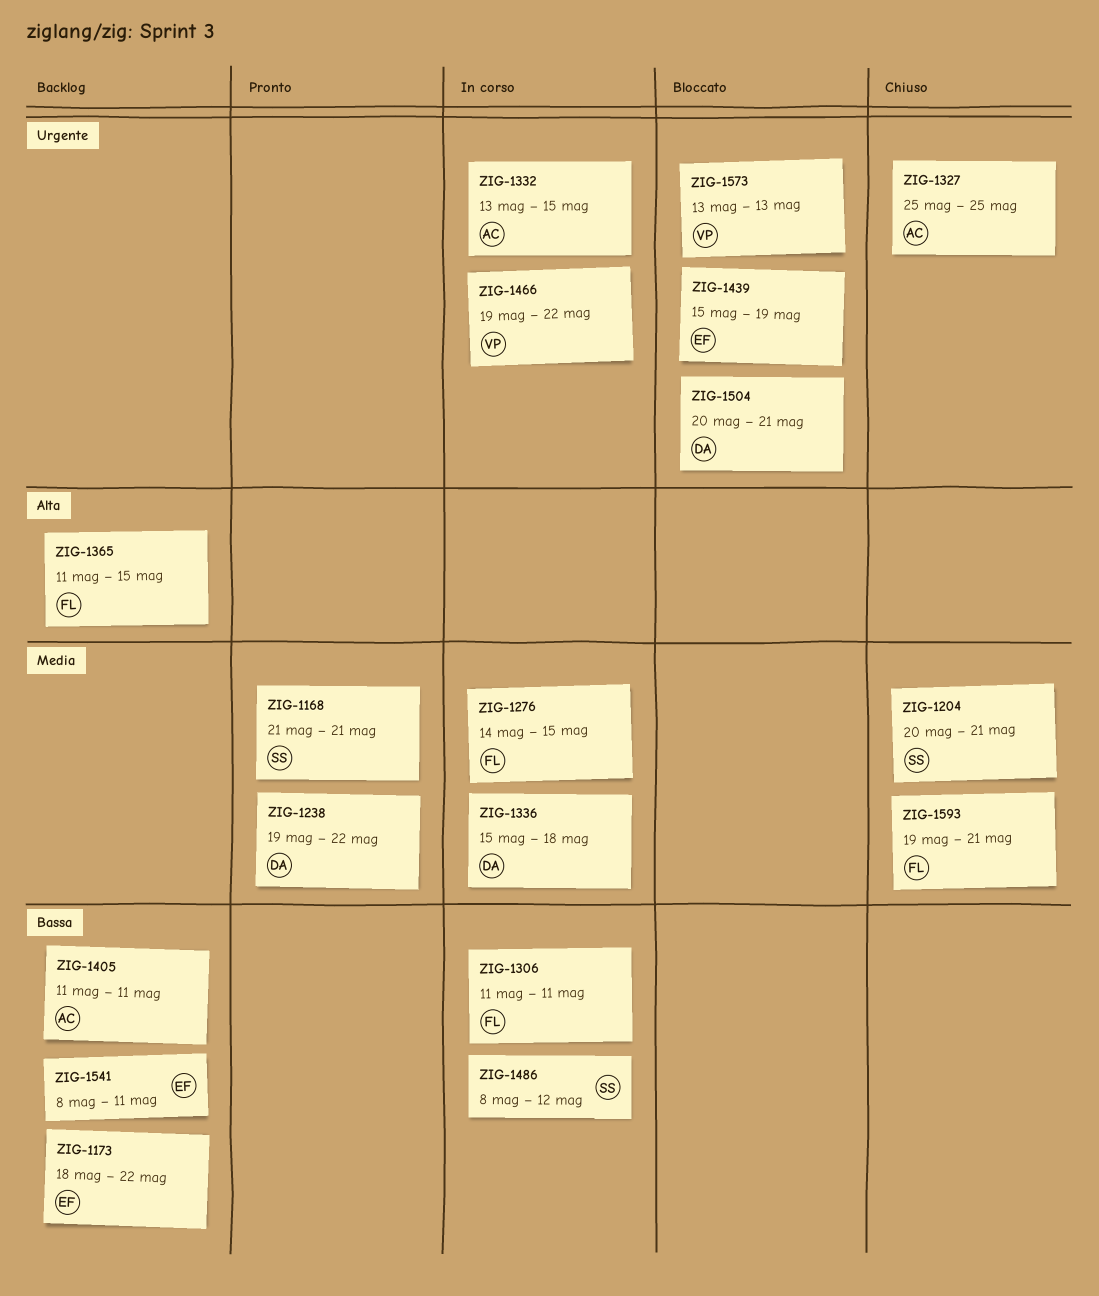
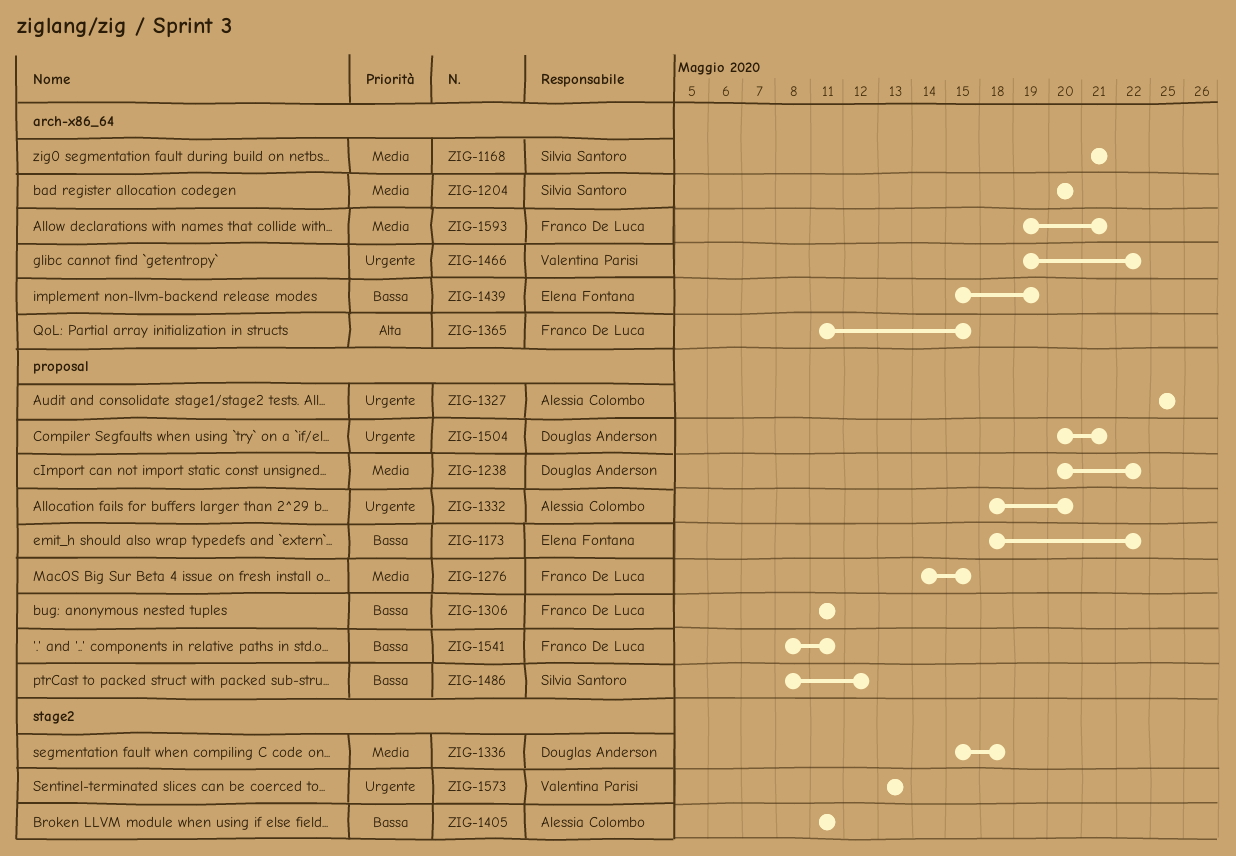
ZIG-1204, due: May 21 -> May 20
ZIG-1238, start: May 19 -> May 20
ZIG-1332, start: May 13 -> May 18
ZIG-1332, due: May 15 -> May 20
ZIG-1439, priority: Urgente -> Bassa
ZIG-1541, owner: Elena Fontana -> Franco De Luca

